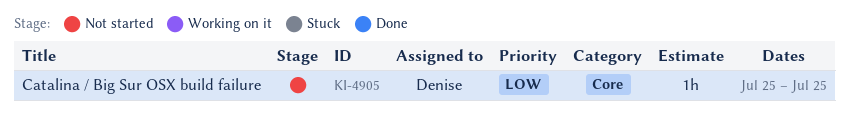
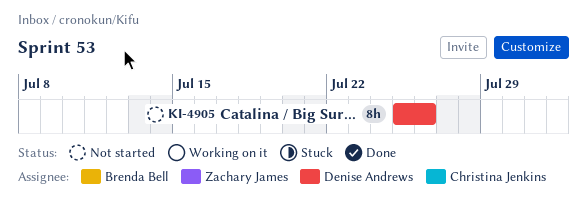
KI-4905, estimate: 1h -> 8h
KI-4905, due: Jul 25 -> Jul 26

